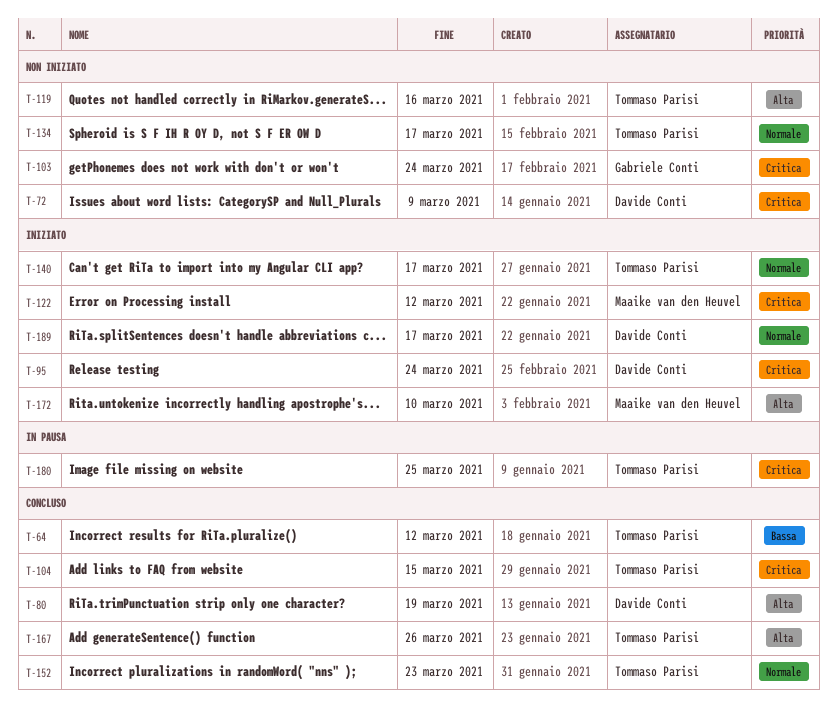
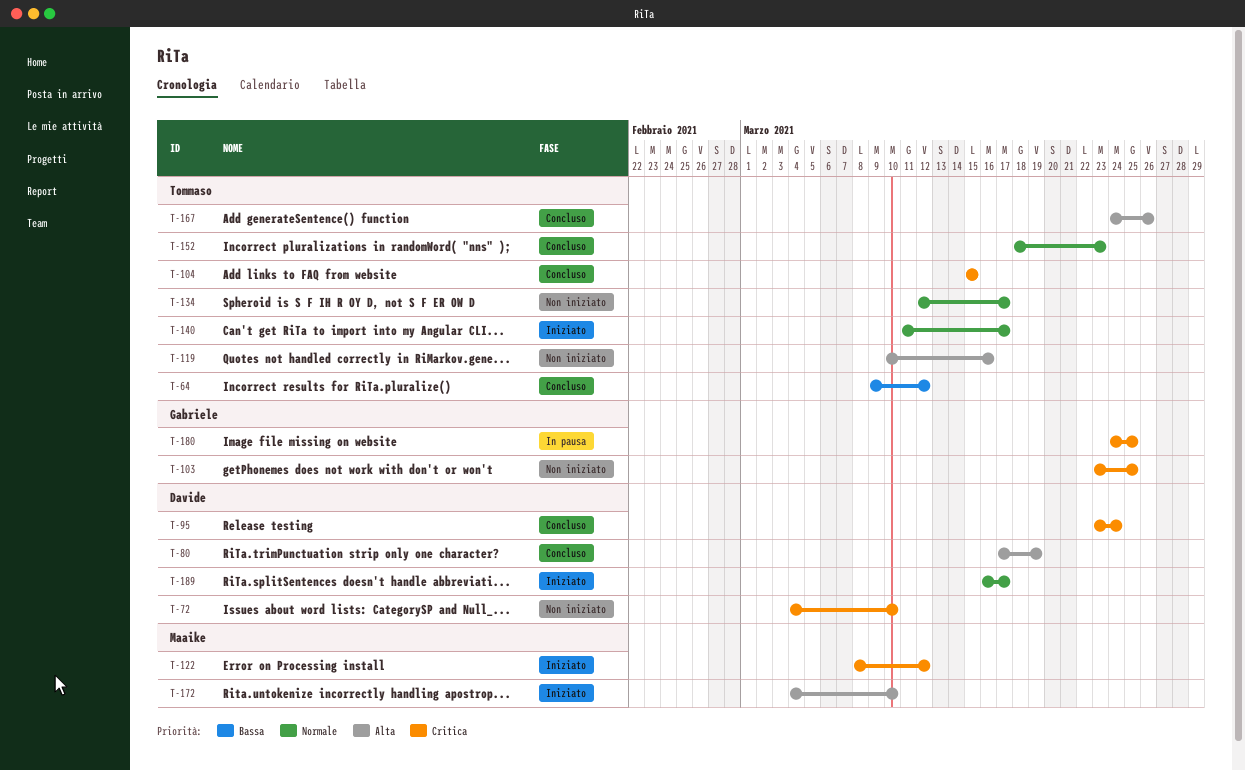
T-72, due: Mar 9 -> Mar 10
T-95, status: Iniziato -> Concluso
T-103, due: Mar 24 -> Mar 25
T-180, owner: Tommaso Parisi -> Gabriele Conti

